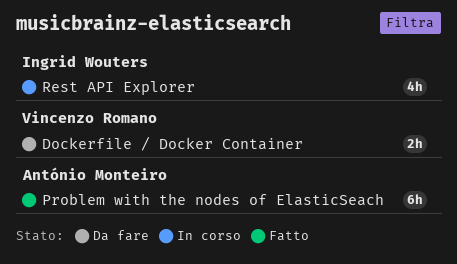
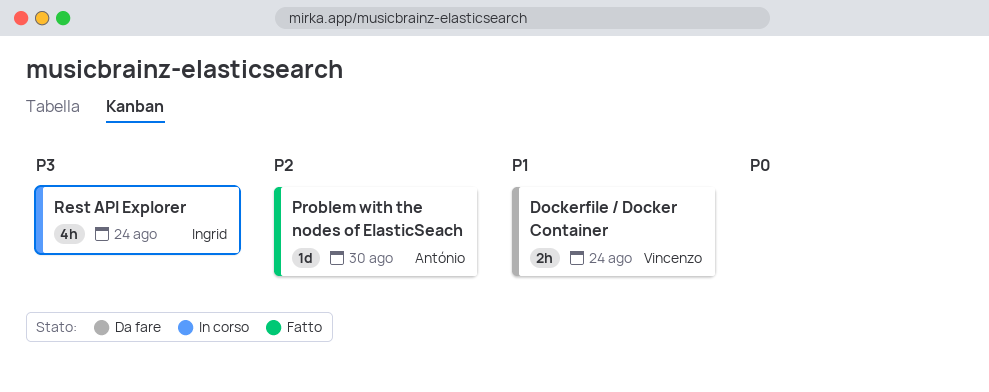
Problem with the nodes of ElasticSeach, estimate: 6h -> 1d

